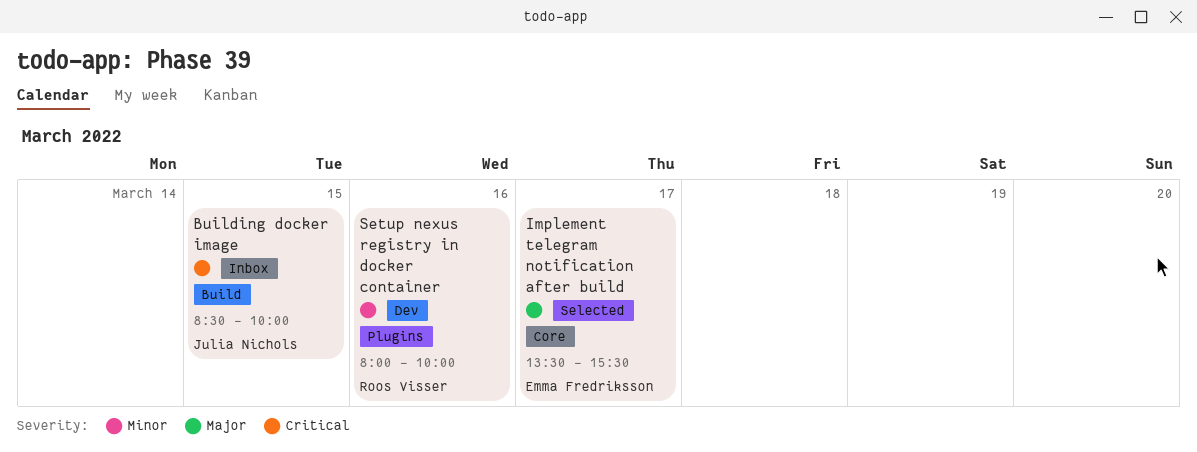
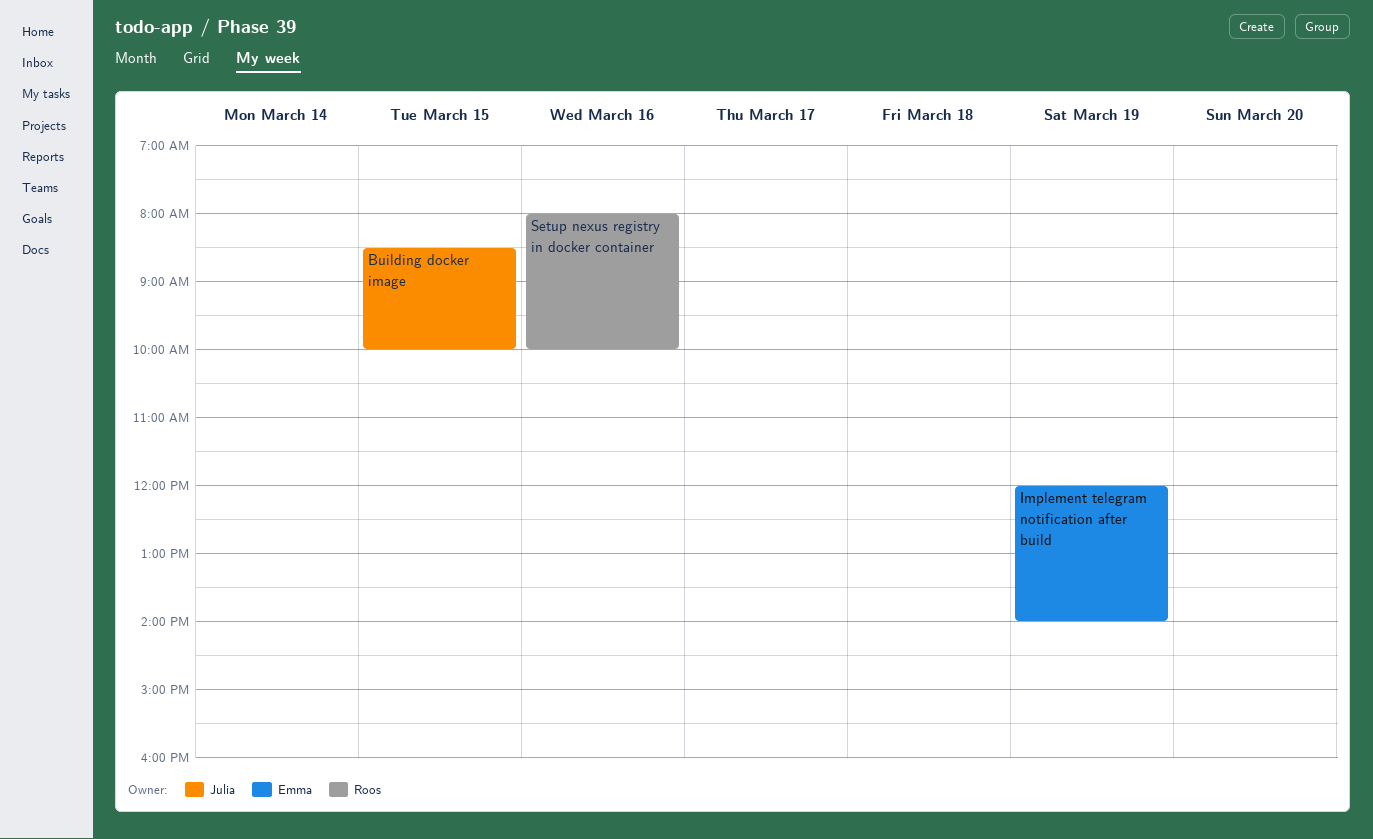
Implement telegram notification after build, day: Mar 17 -> Mar 19
Implement telegram notification after build, begins: 13:30 -> 12:00
Implement telegram notification after build, ends: 15:30 -> 14:00

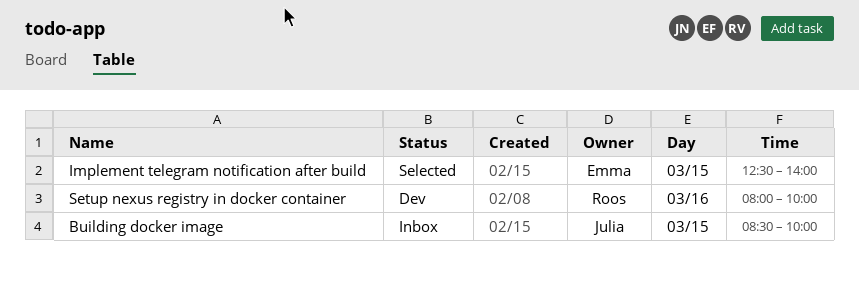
Implement telegram notification after build, day: Mar 19 -> Mar 15
Implement telegram notification after build, begins: 12:00 -> 12:30

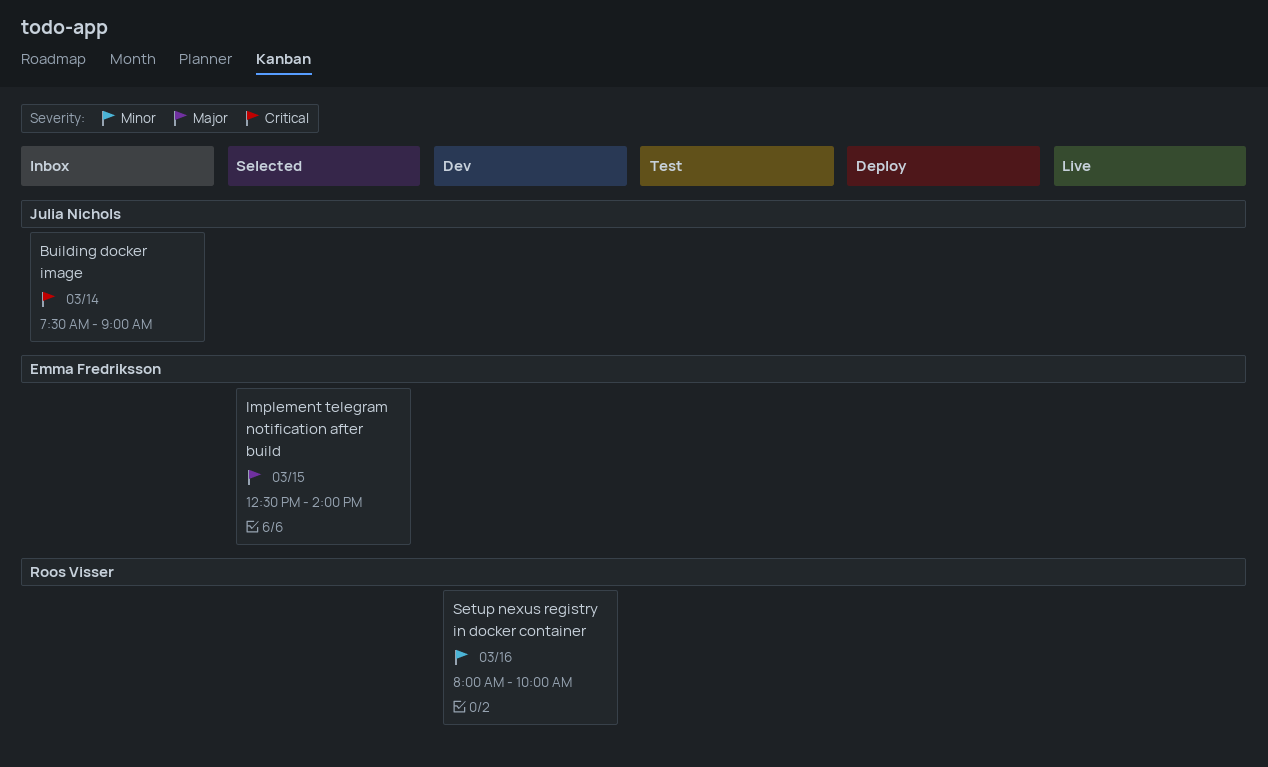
Building docker image, day: Mar 15 -> Mar 14
Building docker image, begins: 08:30 -> 07:30
Building docker image, ends: 10:00 -> 09:00

